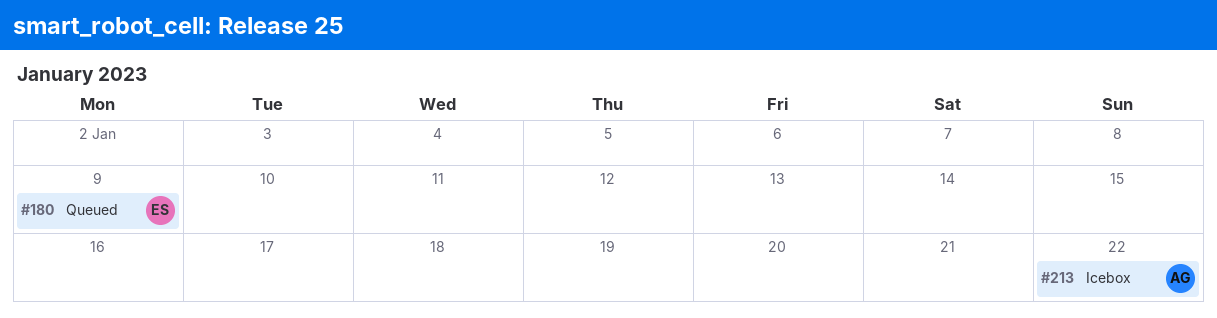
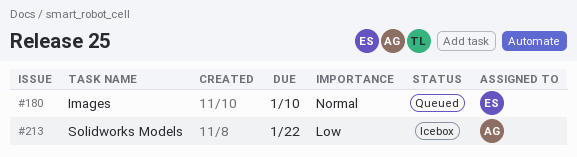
#180, due: Jan 9 -> Jan 10

